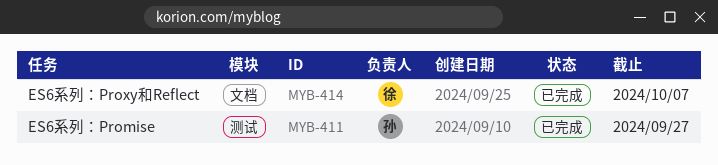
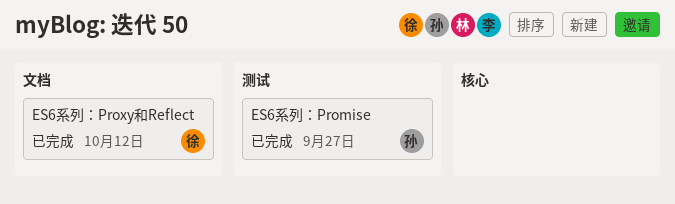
ES6系列：Proxy和Reflect, due: Oct 7 -> Oct 12

